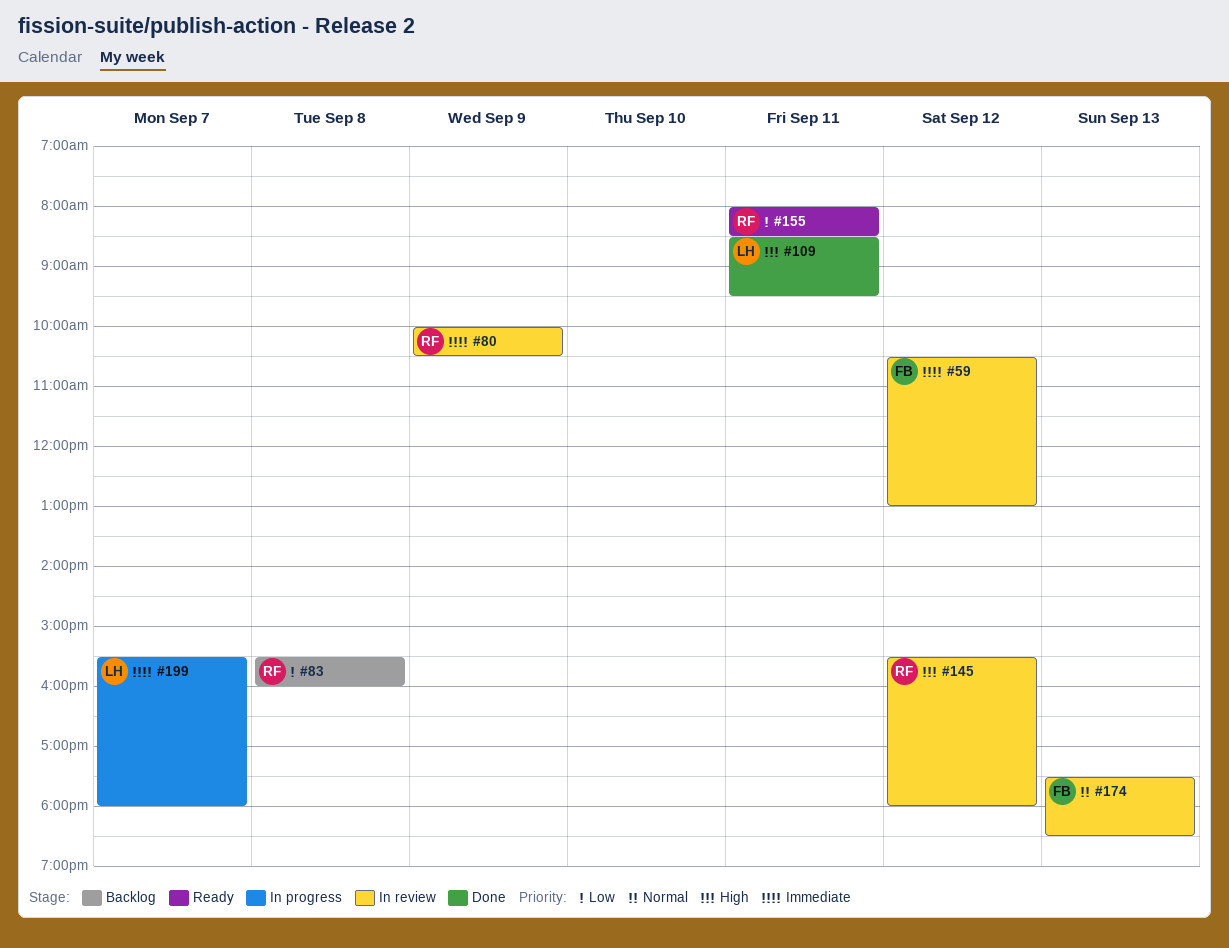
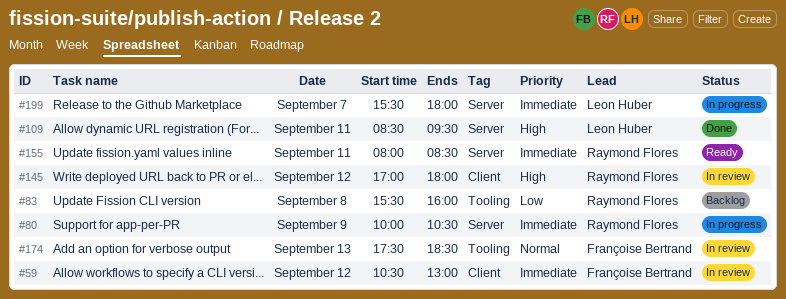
#80, status: In review -> In progress
#145, begins: 15:30 -> 17:00
#155, priority: Low -> Immediate

